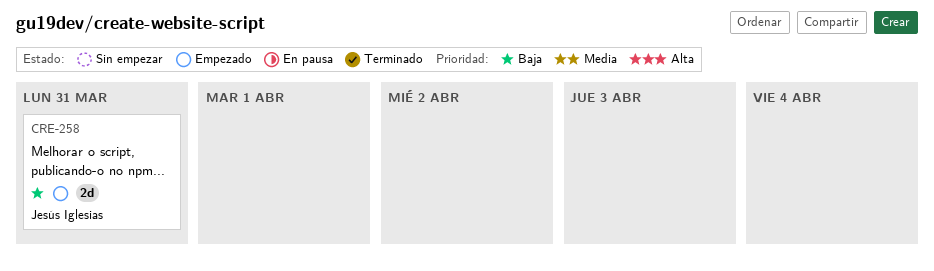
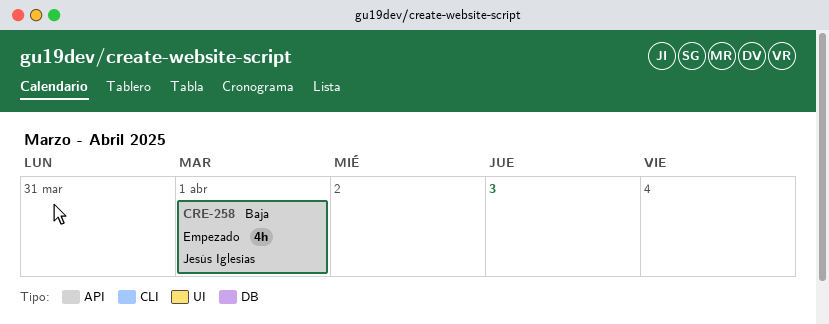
CRE-258, estimate: 2d -> 4h
CRE-258, due: Mar 31 -> Apr 1

